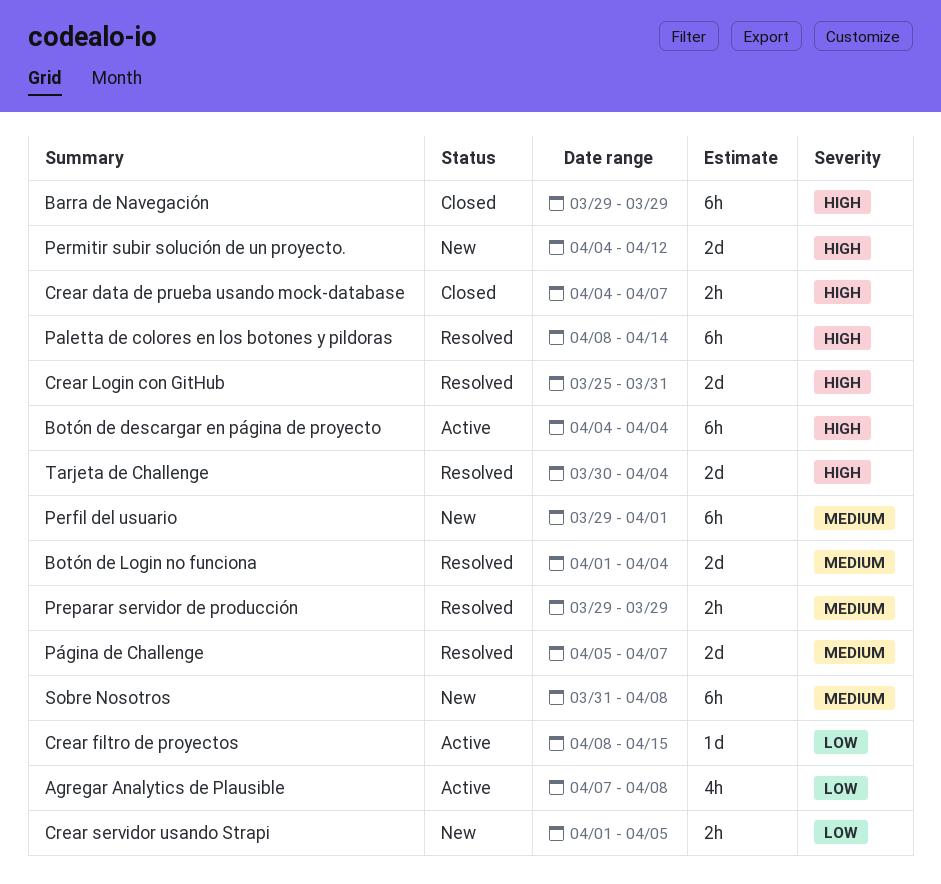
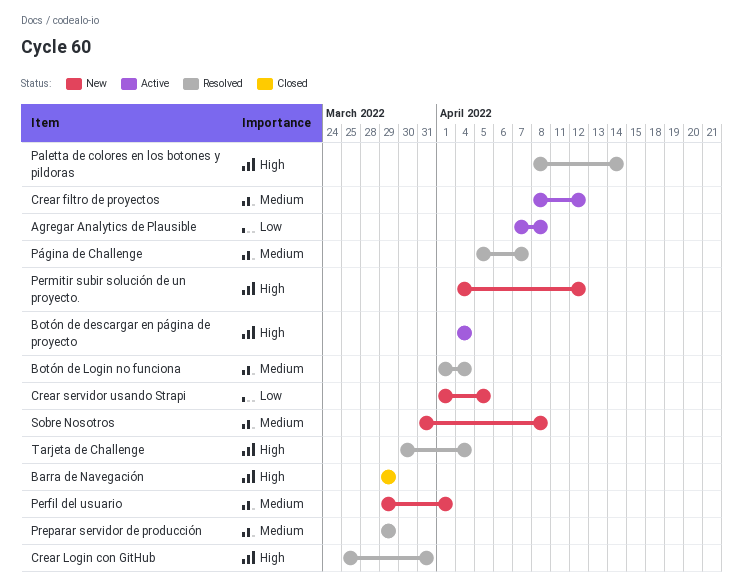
Crear data de prueba usando mock-database: present -> none
Crear filtro de proyectos, priority: Low -> Medium
Crear filtro de proyectos, due: Apr 15 -> Apr 12

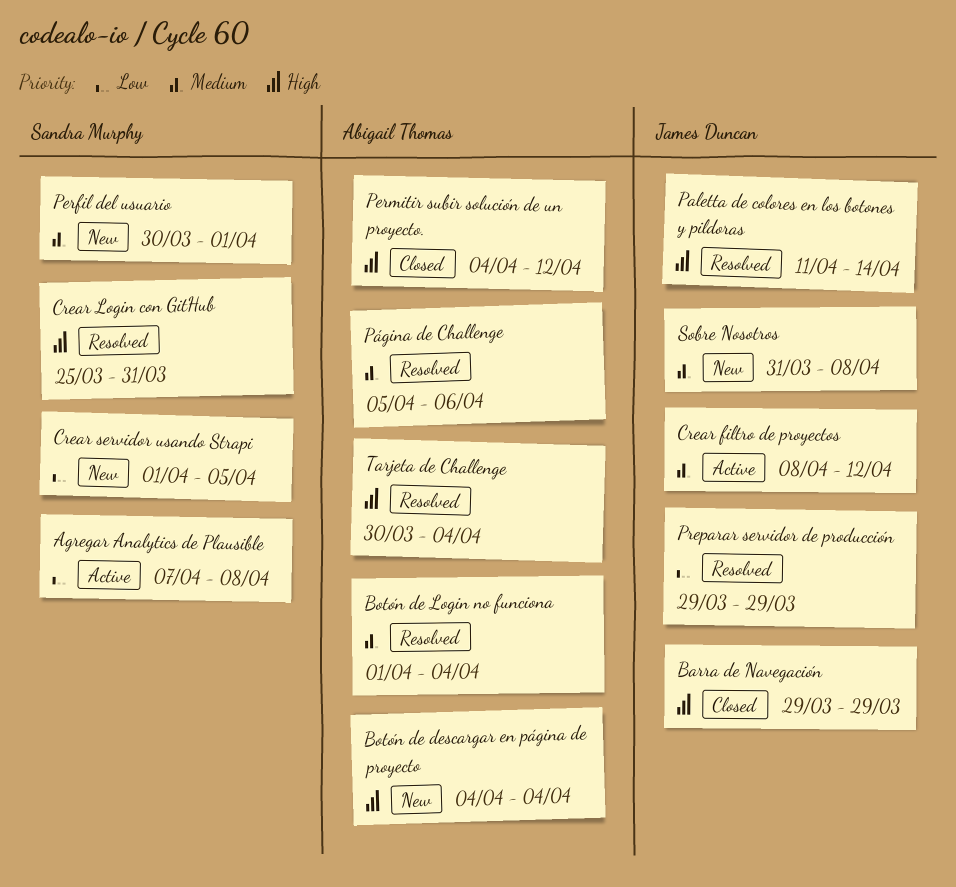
Botón de descargar en página de proyecto, status: Active -> New
Paletta de colores en los botones y pildoras, start: Apr 8 -> Apr 11
Perfil del usuario, start: Mar 29 -> Mar 30
Permitir subir solución de un proyecto., status: New -> Closed
Preparar servidor de producción, priority: Medium -> Low
Página de Challenge, due: Apr 7 -> Apr 6

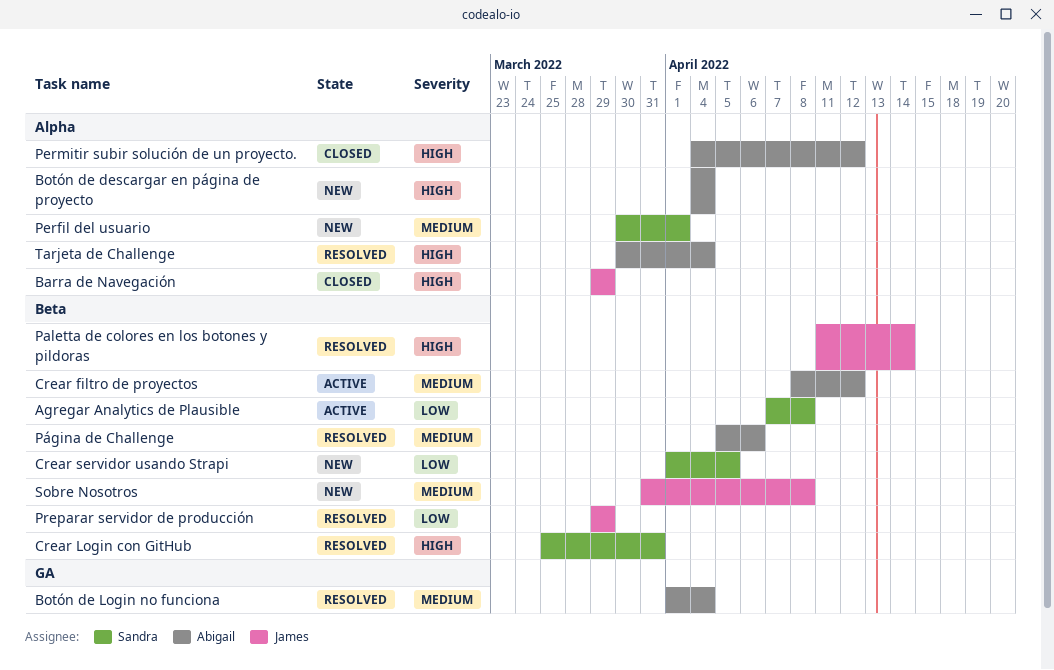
Crear filtro de proyectos, owner: James Duncan -> Abigail Thomas

